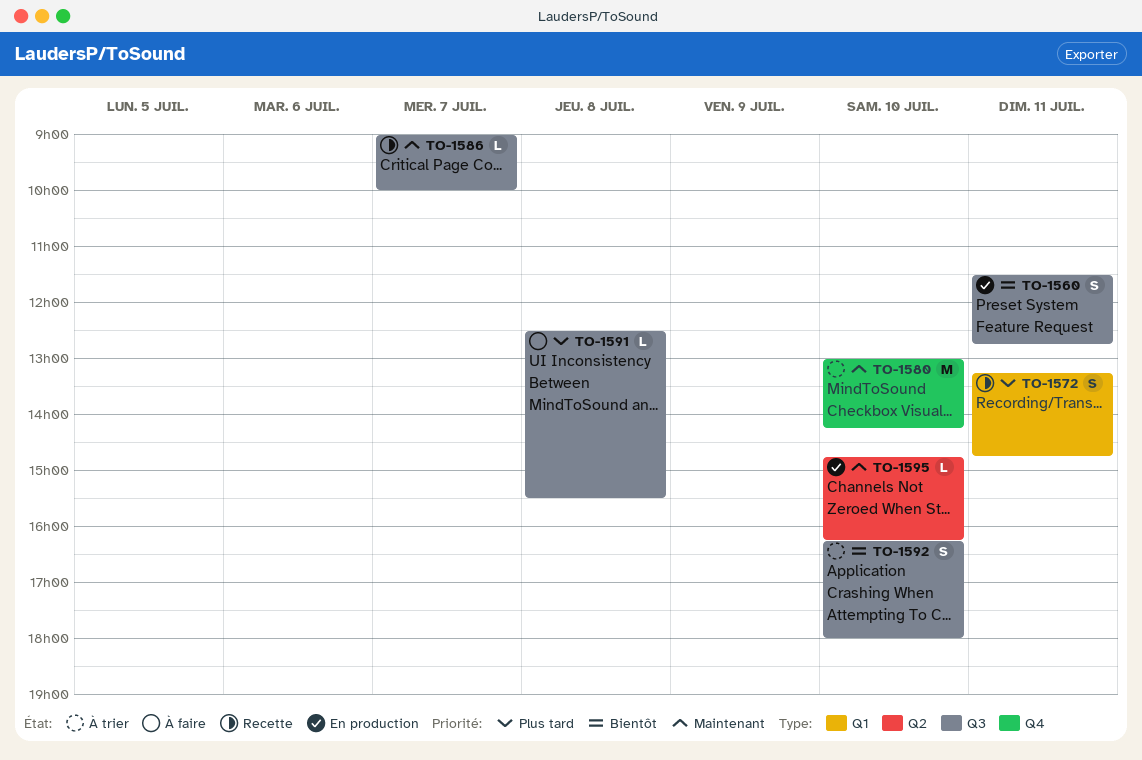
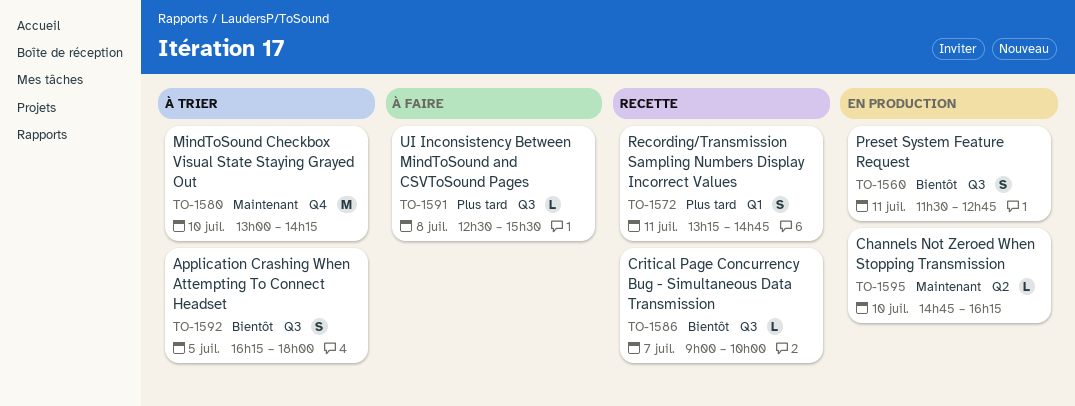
TO-1586, priority: Maintenant -> Bientôt
TO-1592, day: Jul 10 -> Jul 5

